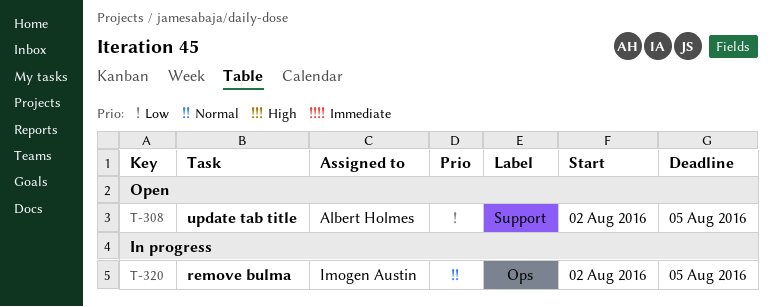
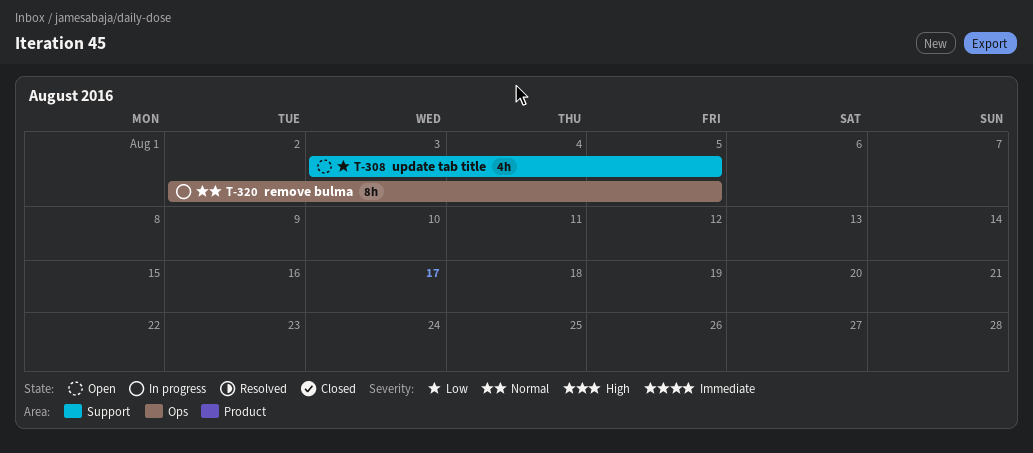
T-308, start: Aug 2 -> Aug 3

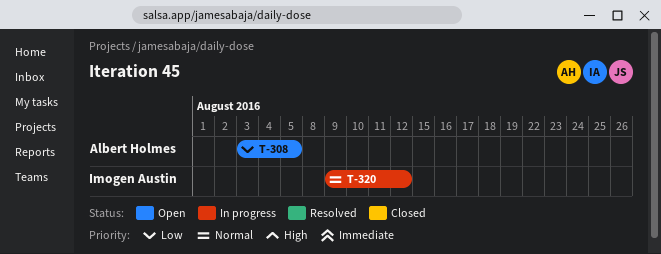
T-320, start: Aug 2 -> Aug 9
T-320, due: Aug 5 -> Aug 12

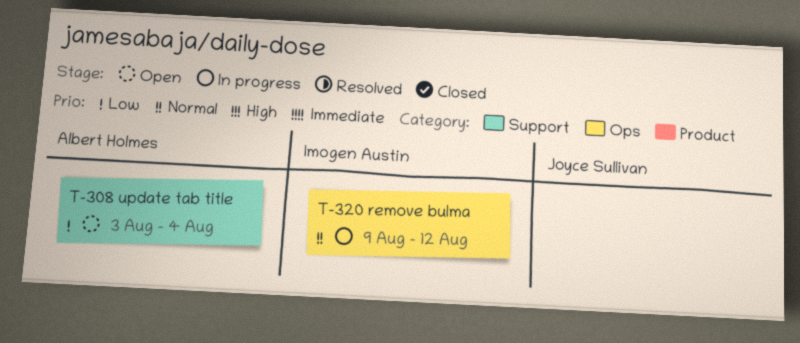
T-308, due: Aug 5 -> Aug 4

